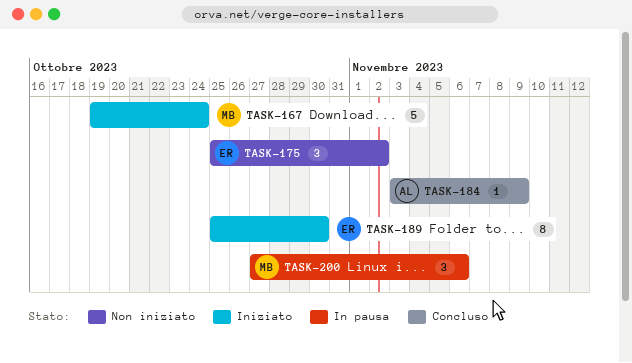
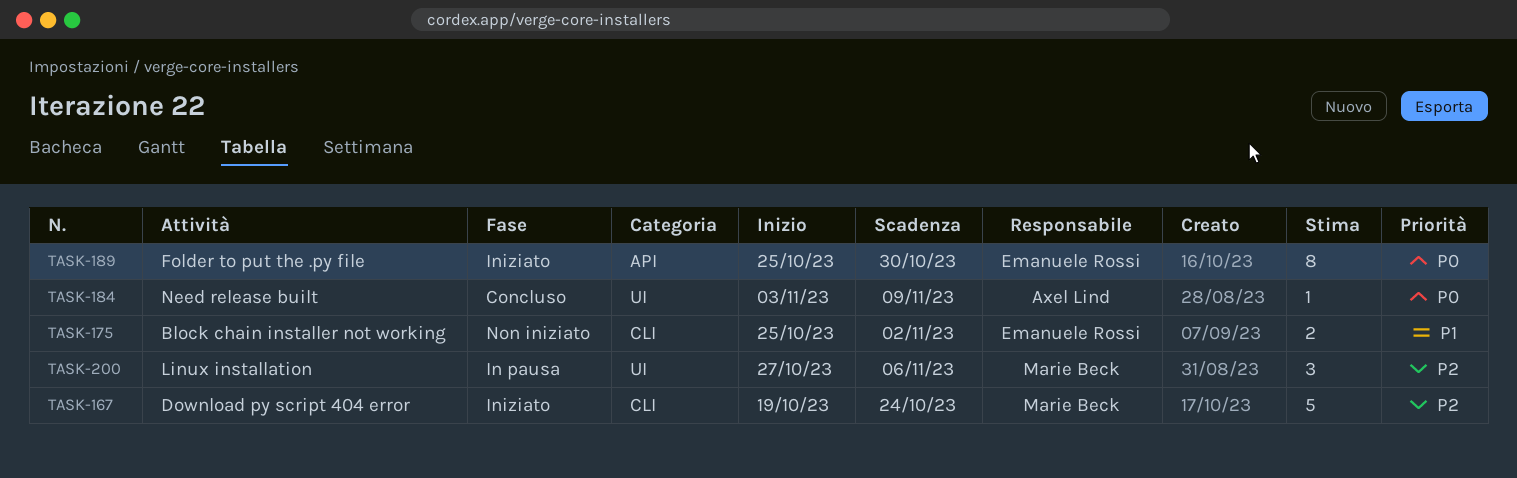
TASK-175, estimate: 3 -> 2

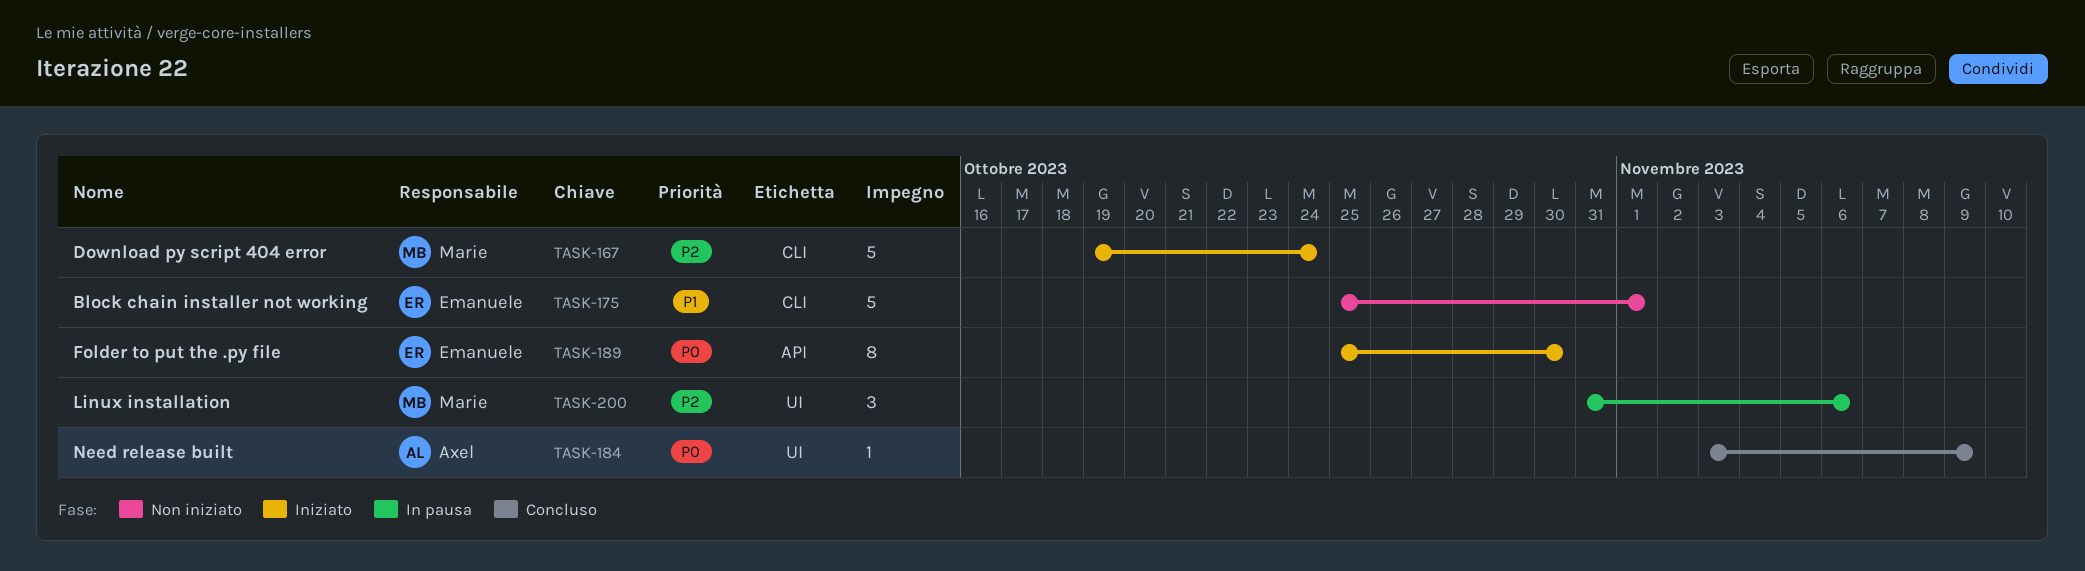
TASK-175, estimate: 2 -> 5
TASK-175, due: Nov 2 -> Nov 1
TASK-200, start: Oct 27 -> Oct 31

